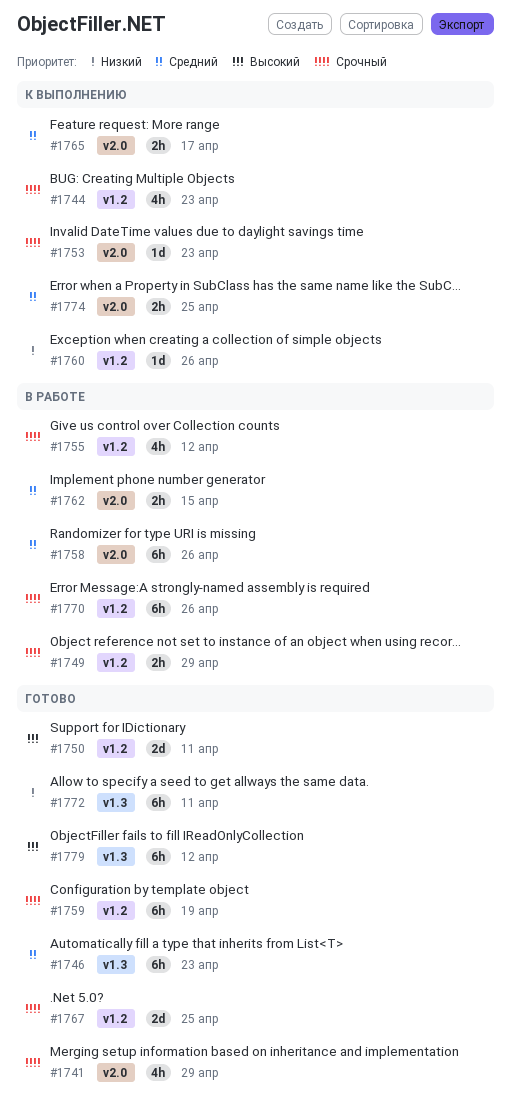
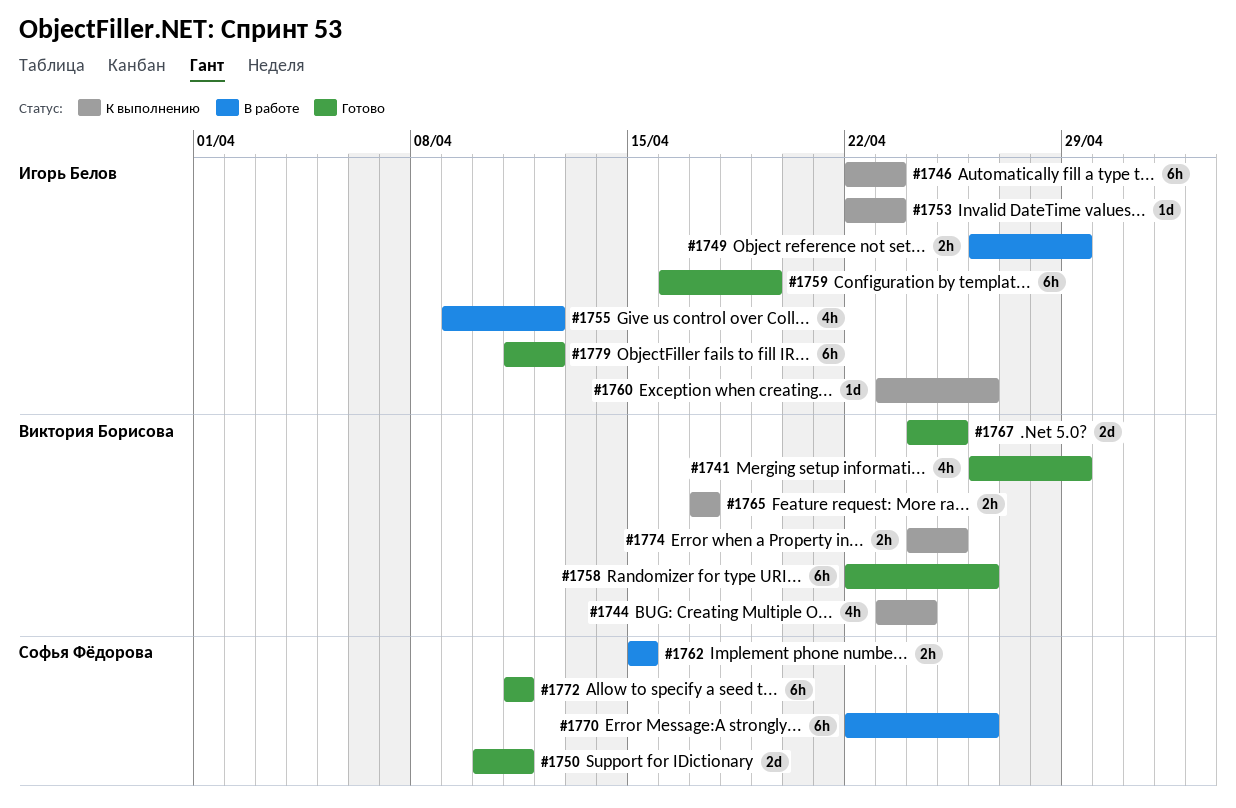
#1744, due: Apr 23 -> Apr 24
#1746, status: Готово -> К выполнению
#1758, status: В работе -> Готово

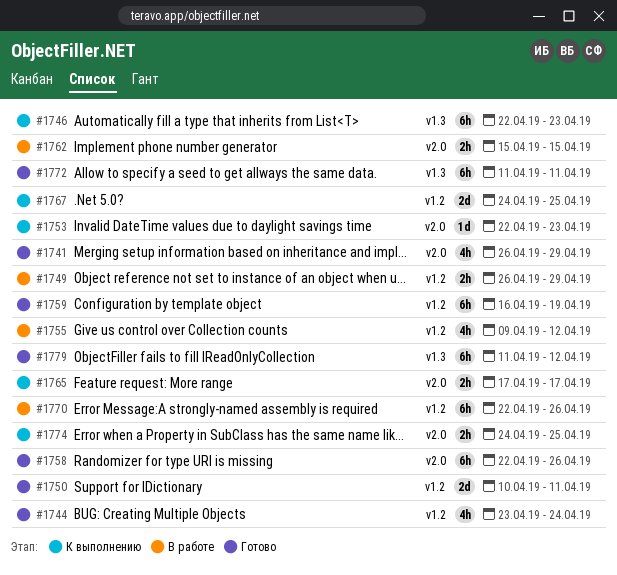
#1744, status: К выполнению -> Готово
#1760: present -> none
#1767, status: Готово -> К выполнению

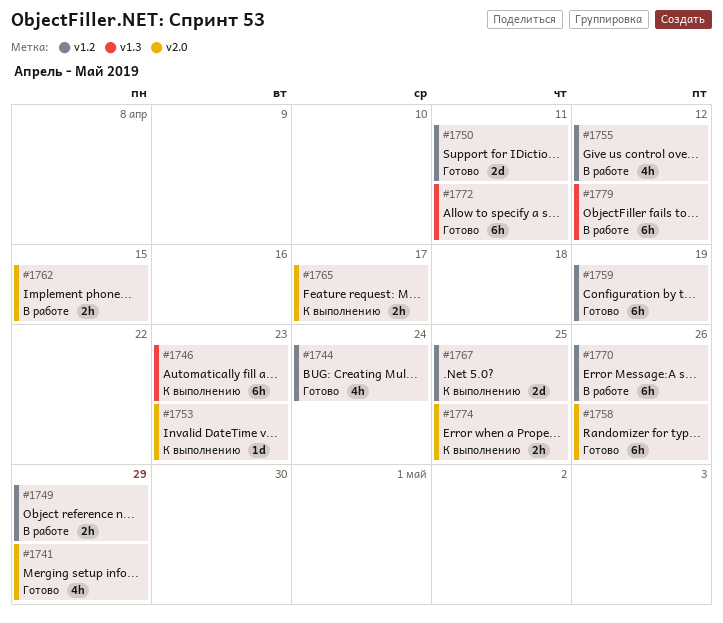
#1779, status: Готово -> В работе

